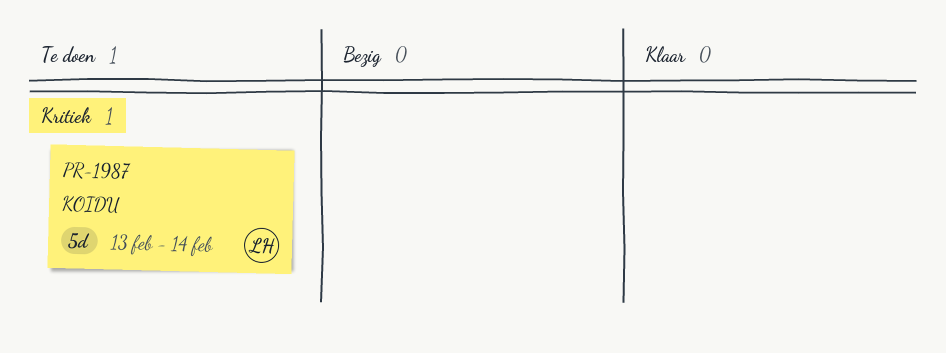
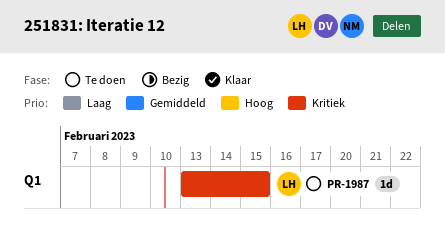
PR-1987, estimate: 5d -> 1d
PR-1987, due: Feb 14 -> Feb 15

